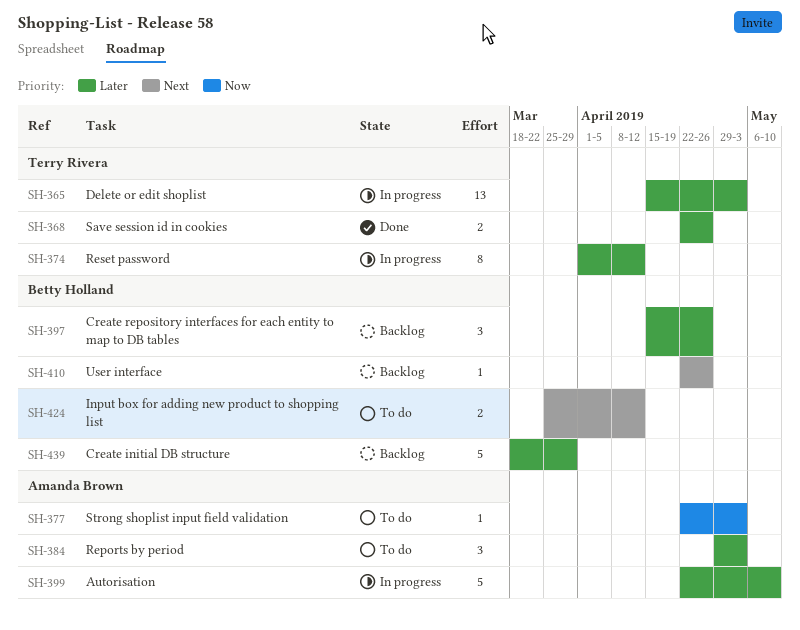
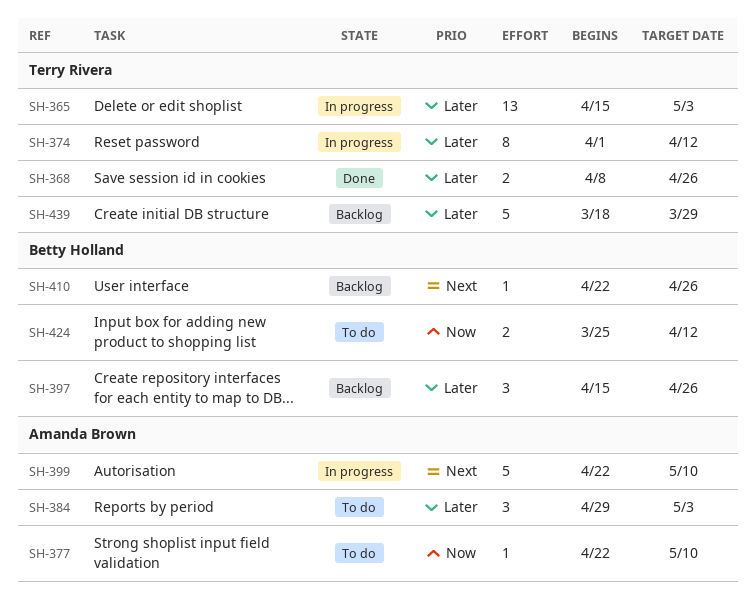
SH-368, start: Apr 22 -> Apr 8
SH-377, due: May 3 -> May 10
SH-399, priority: Later -> Next
SH-424, priority: Next -> Now
SH-439, owner: Betty Holland -> Terry Rivera

